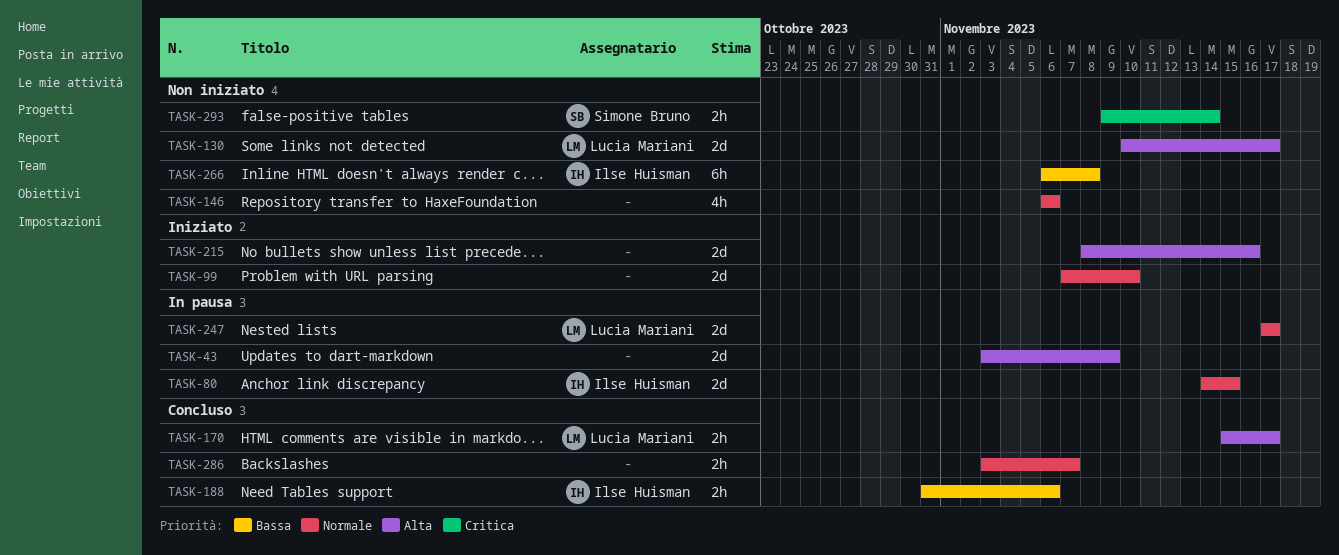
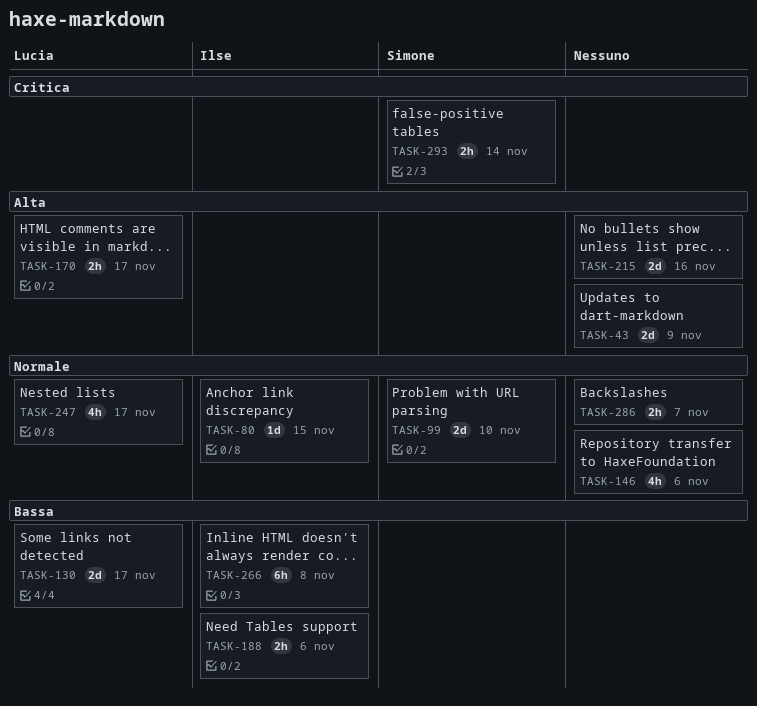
TASK-80, estimate: 2d -> 1d
TASK-99, owner: none -> Simone Bruno
TASK-130, priority: Alta -> Bassa
TASK-247, estimate: 2d -> 4h

